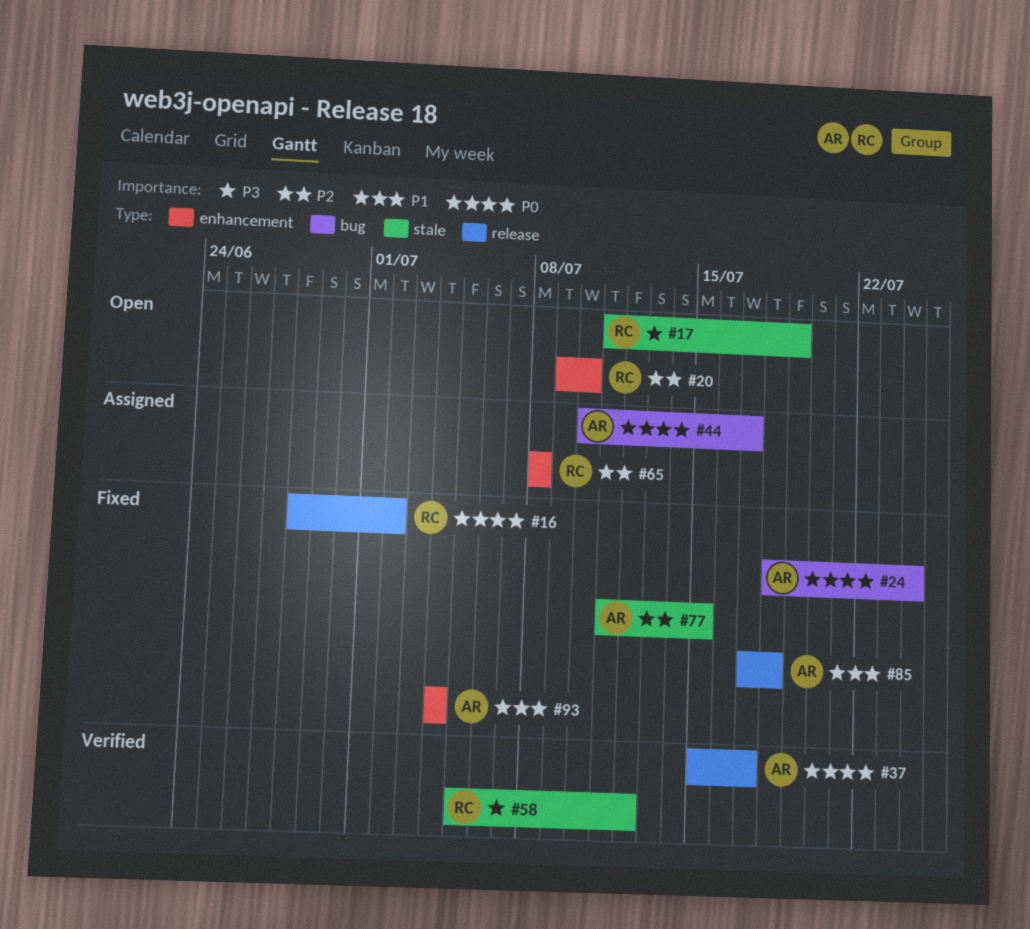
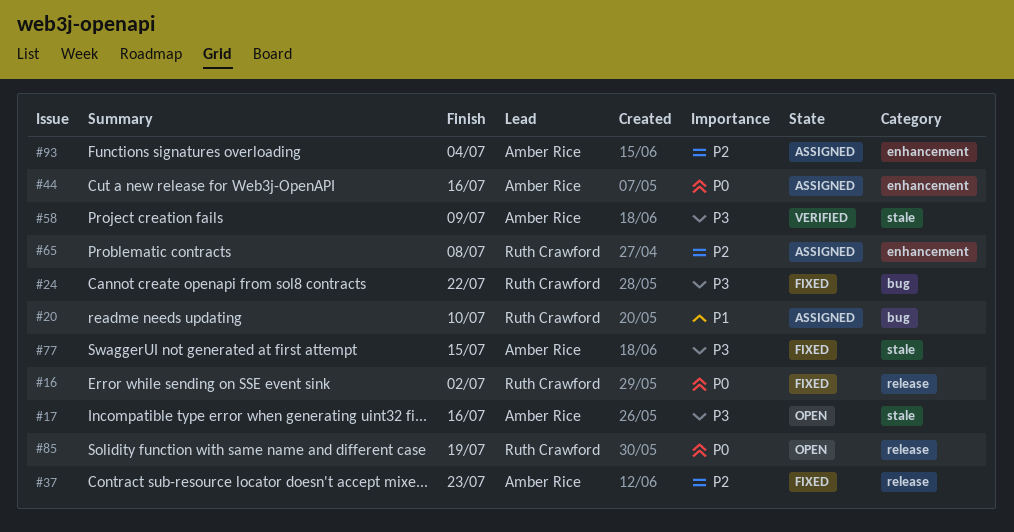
#17, owner: Ruth Crawford -> Amber Rice
#17, due: Jul 19 -> Jul 16
#20, status: Open -> Assigned
#20, priority: P2 -> P1
#20, label: enhancement -> bug
#24, owner: Amber Rice -> Ruth Crawford
#24, priority: P0 -> P3
#24, due: Jul 24 -> Jul 22
#37, status: Verified -> Fixed
#37, priority: P0 -> P2
#37, due: Jul 17 -> Jul 23
#44, label: bug -> enhancement
#44, due: Jul 17 -> Jul 16
#58, owner: Ruth Crawford -> Amber Rice
#58, due: Jul 12 -> Jul 9
#77, priority: P2 -> P3
#85, status: Fixed -> Open
#85, owner: Amber Rice -> Ruth Crawford
#85, priority: P1 -> P0
#85, due: Jul 18 -> Jul 19
#93, status: Fixed -> Assigned
#93, priority: P1 -> P2

